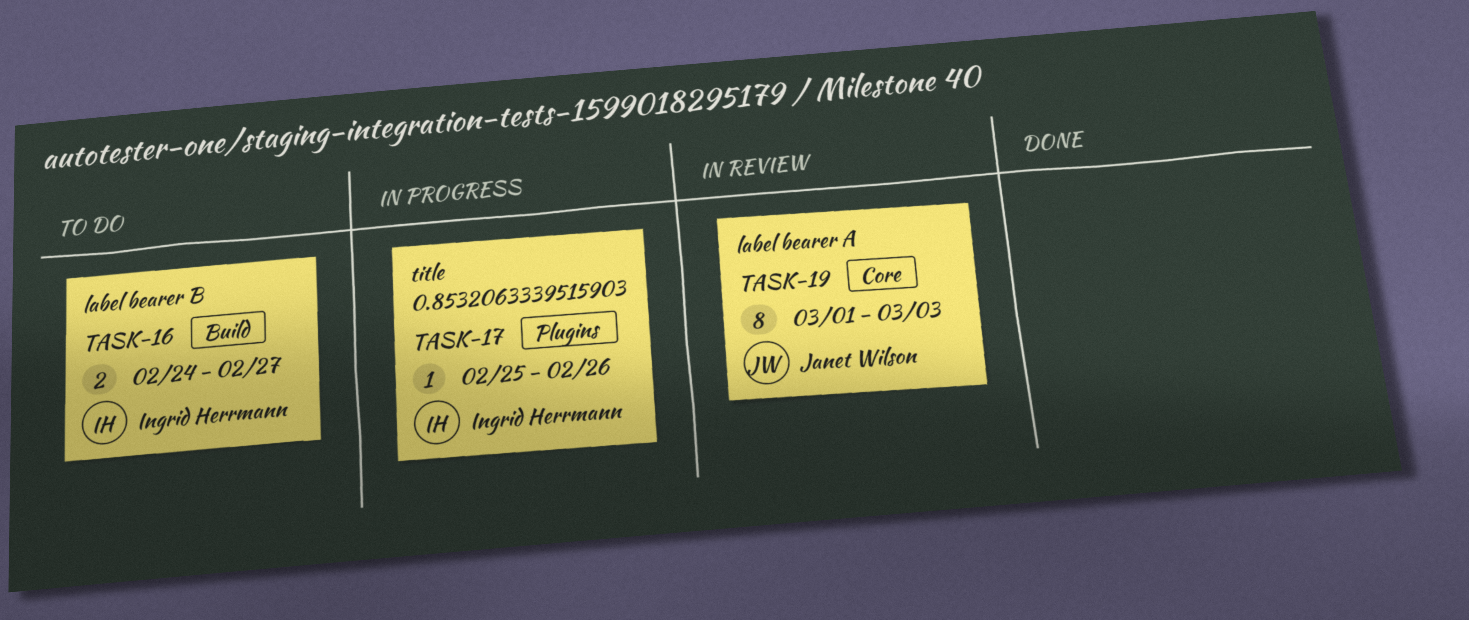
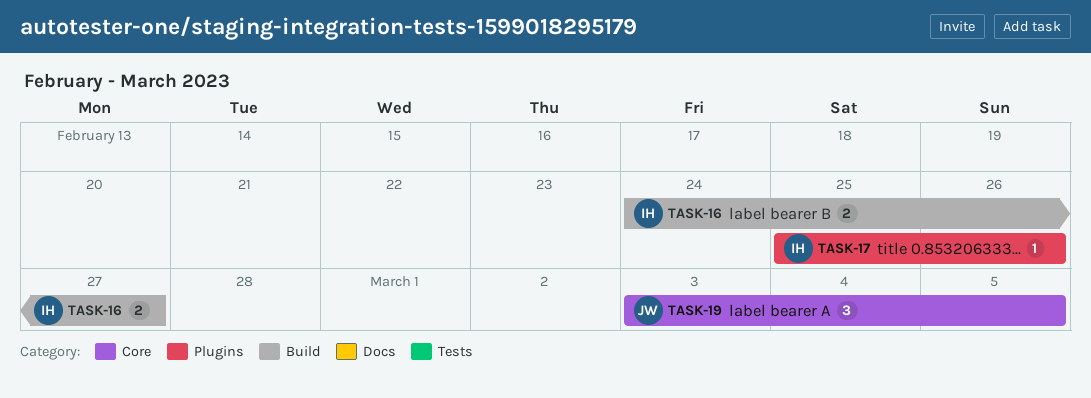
TASK-19, estimate: 8 -> 3
TASK-19, start: Mar 1 -> Mar 3
TASK-19, due: Mar 3 -> Mar 5

